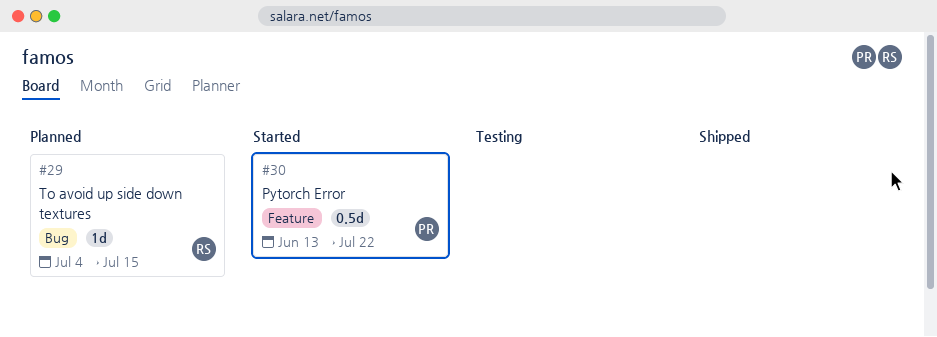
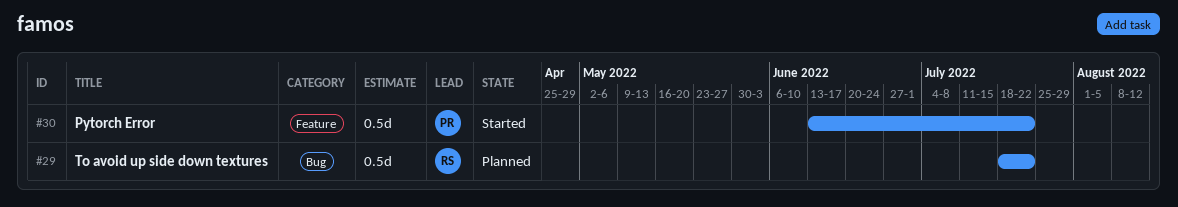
#29, estimate: 1d -> 0.5d
#29, start: Jul 4 -> Jul 18
#29, due: Jul 15 -> Jul 22

